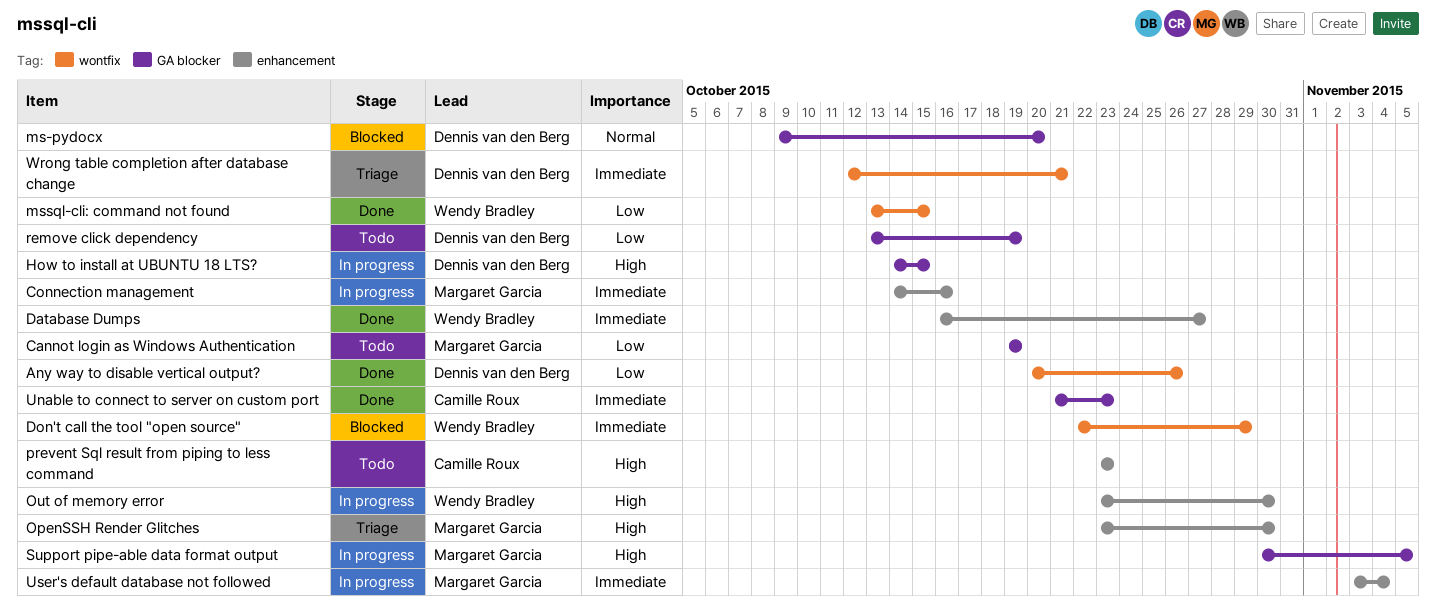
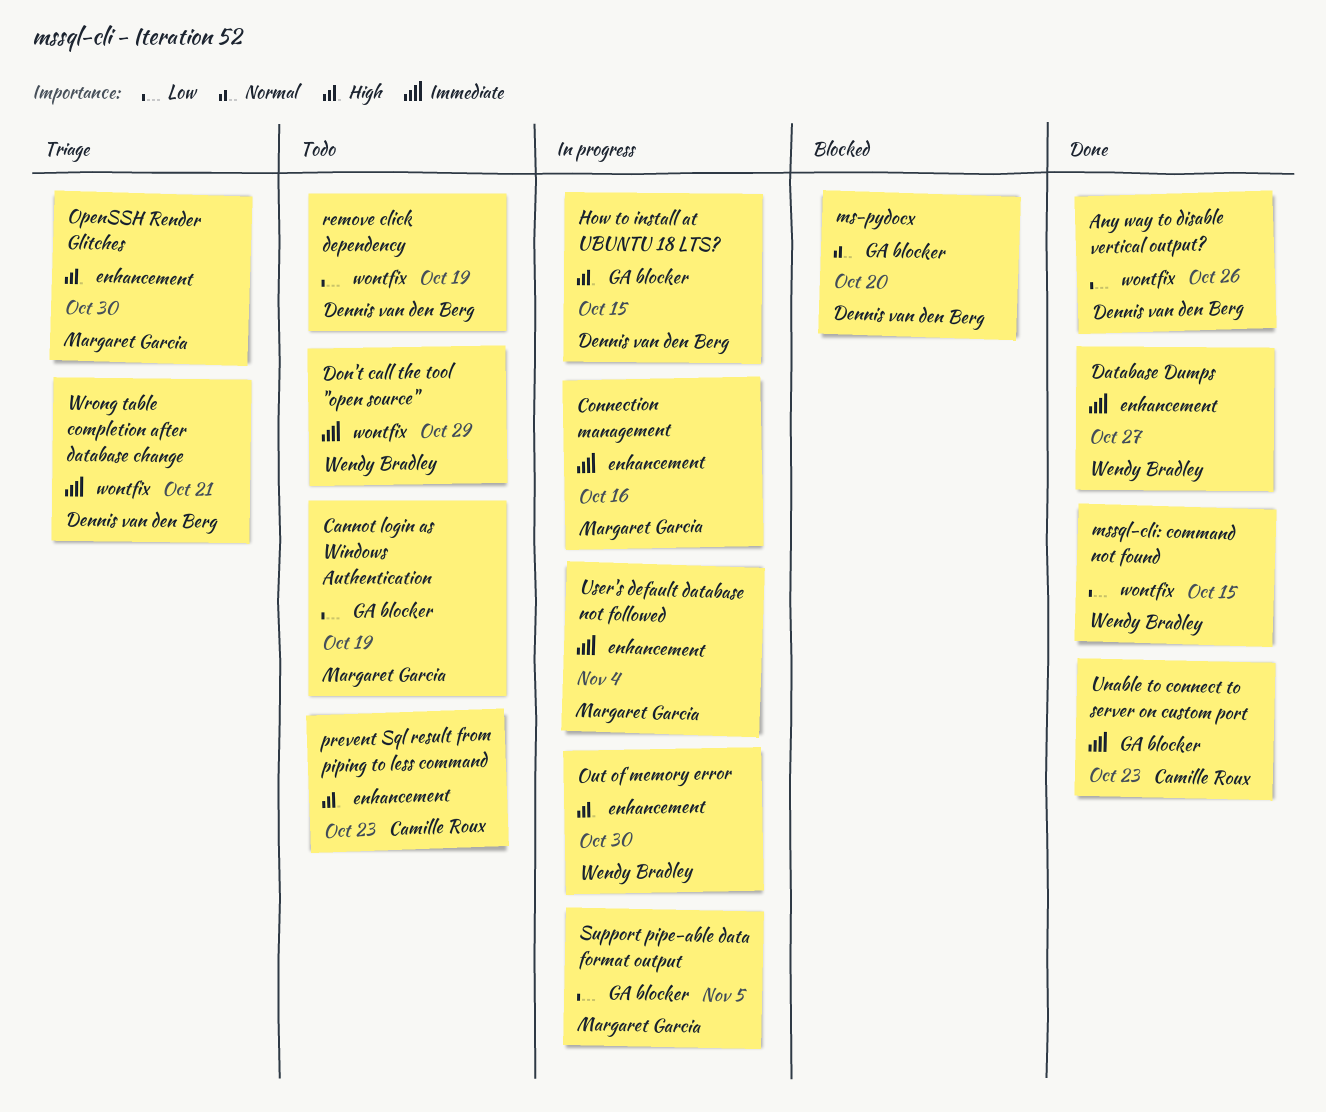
Don't call the tool "open source", status: Blocked -> Todo
remove click dependency, label: GA blocker -> wontfix
Support pipe-able data format output, priority: High -> Low

